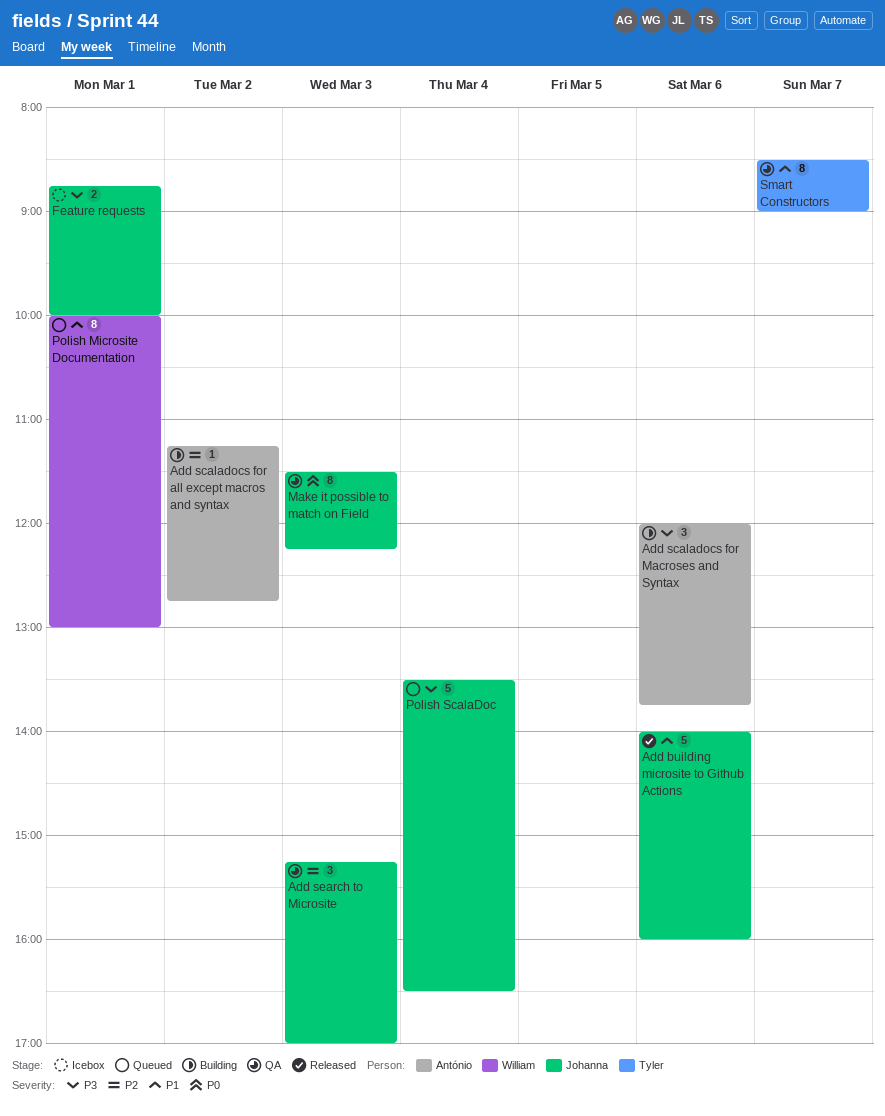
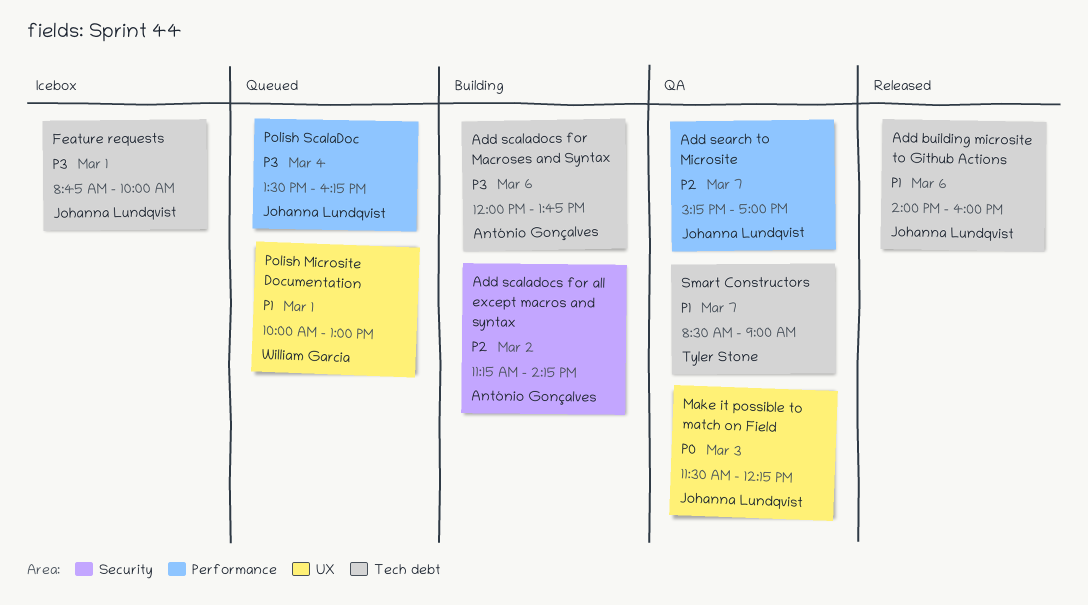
Add scaladocs for all except macros and syntax, ends: 12:45 -> 14:15
Add search to Microsite, day: Mar 3 -> Mar 7
Polish ScalaDoc, ends: 16:30 -> 16:15

